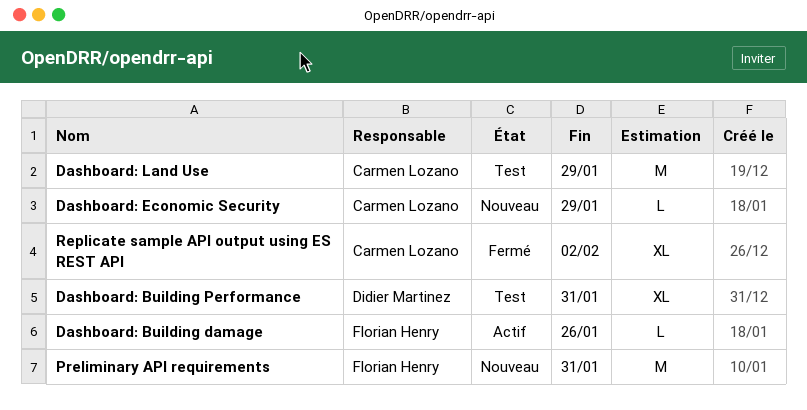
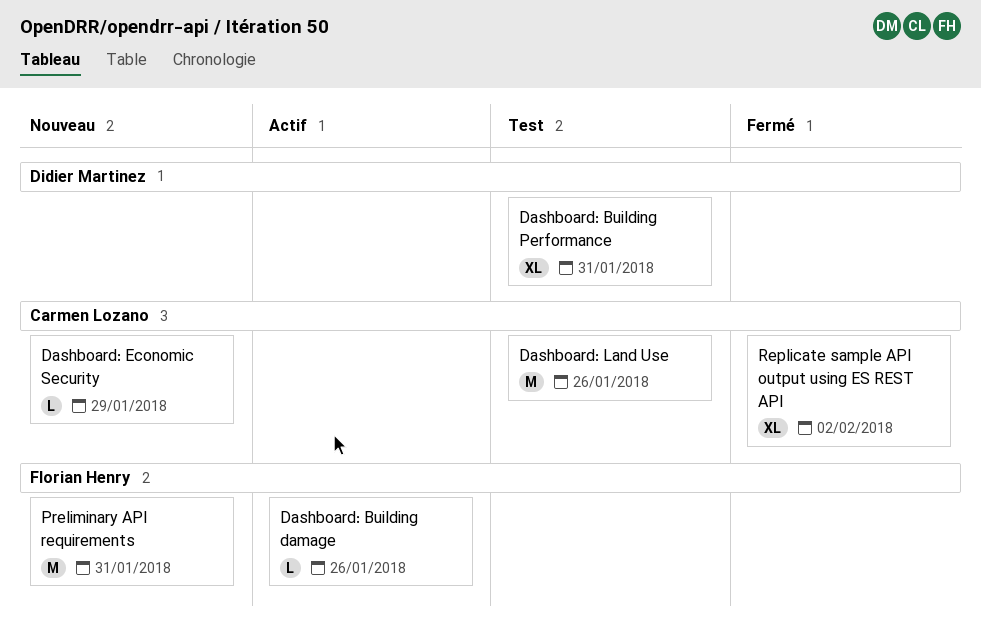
Dashboard: Land Use, due: Jan 29 -> Jan 26

